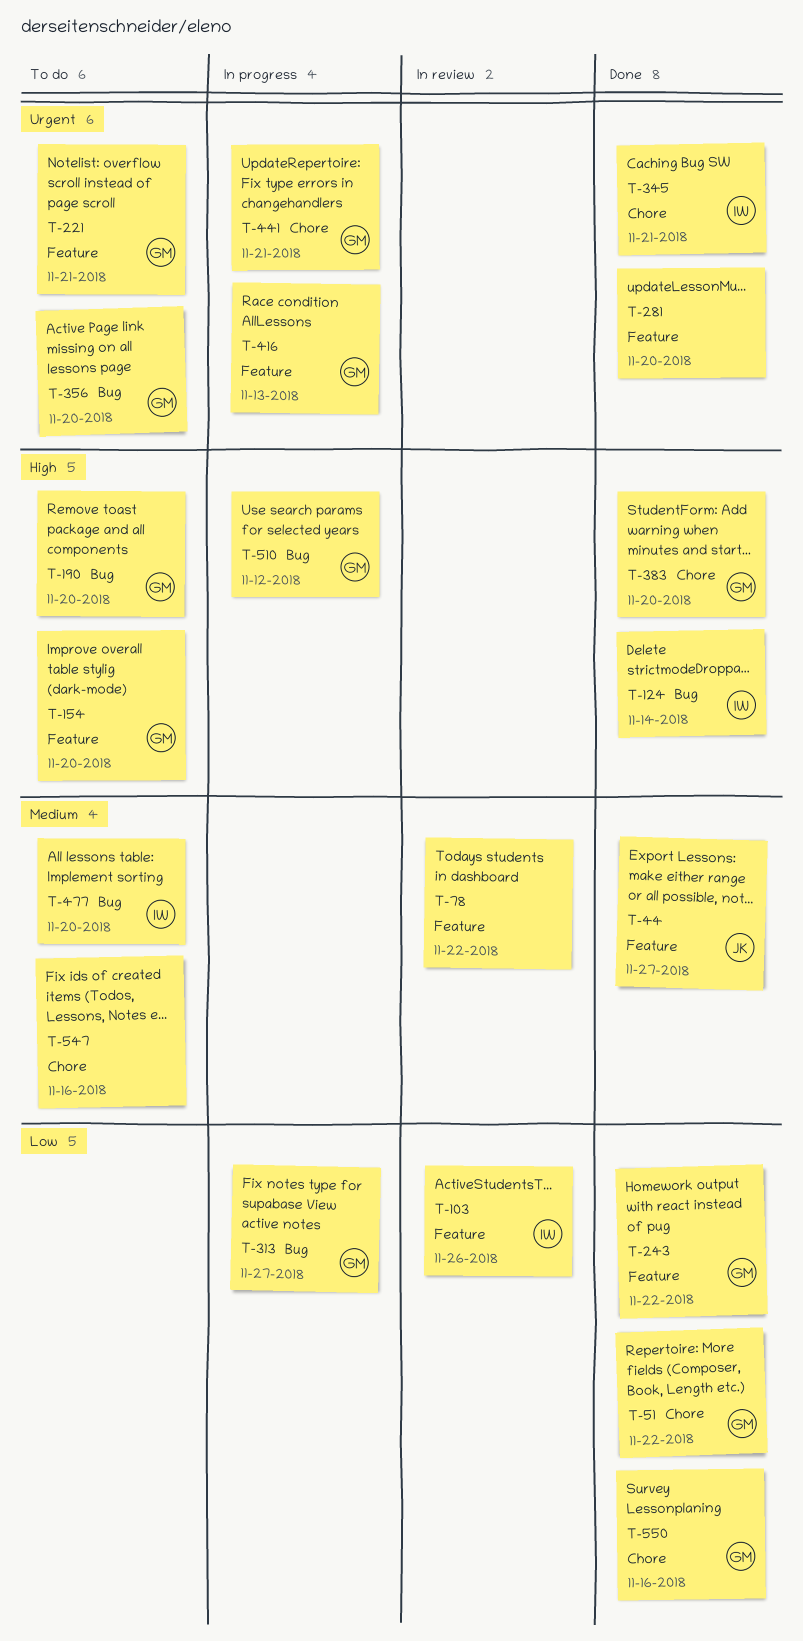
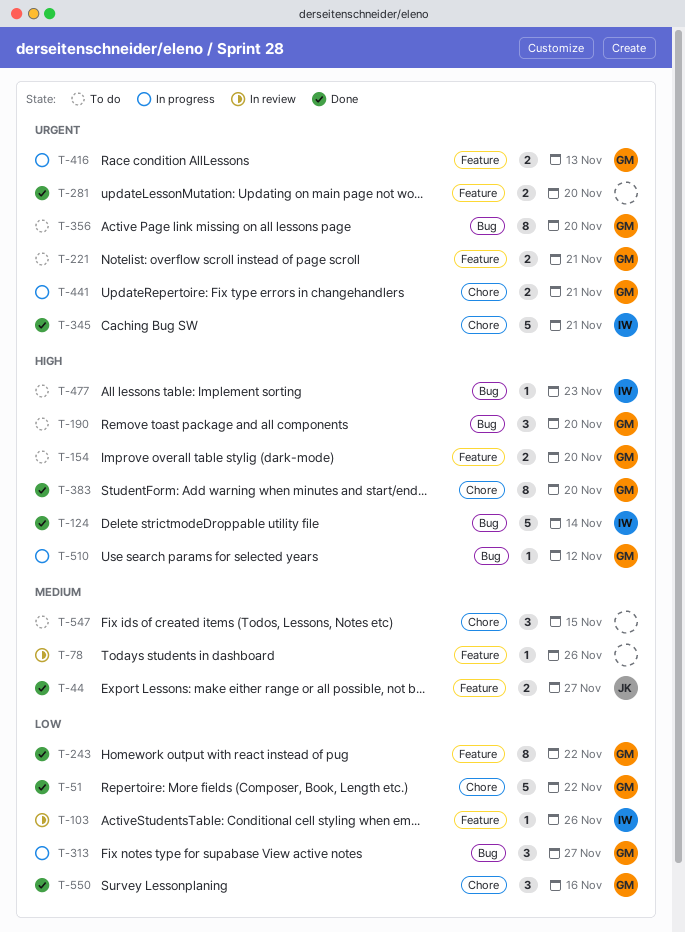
T-78, due: Nov 22 -> Nov 26
T-477, priority: Medium -> High
T-477, due: Nov 20 -> Nov 23
T-547, due: Nov 16 -> Nov 15

